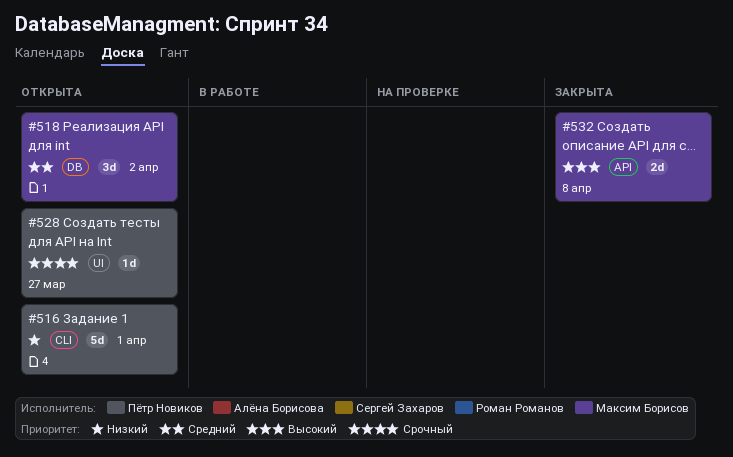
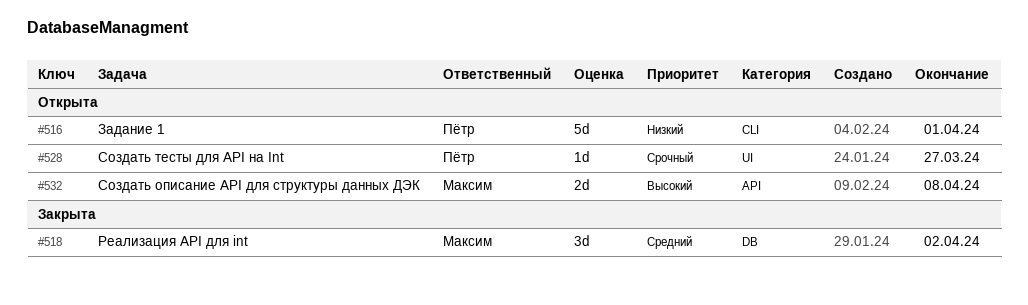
#518, status: Открыта -> Закрыта
#532, status: Закрыта -> Открыта

